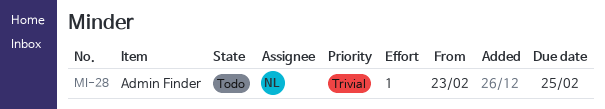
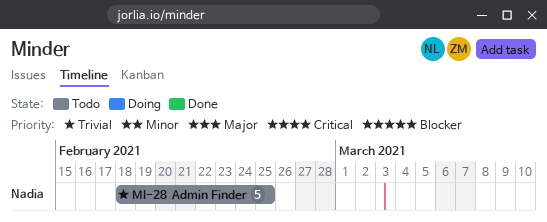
MI-28, estimate: 1 -> 5
MI-28, start: Feb 23 -> Feb 18

